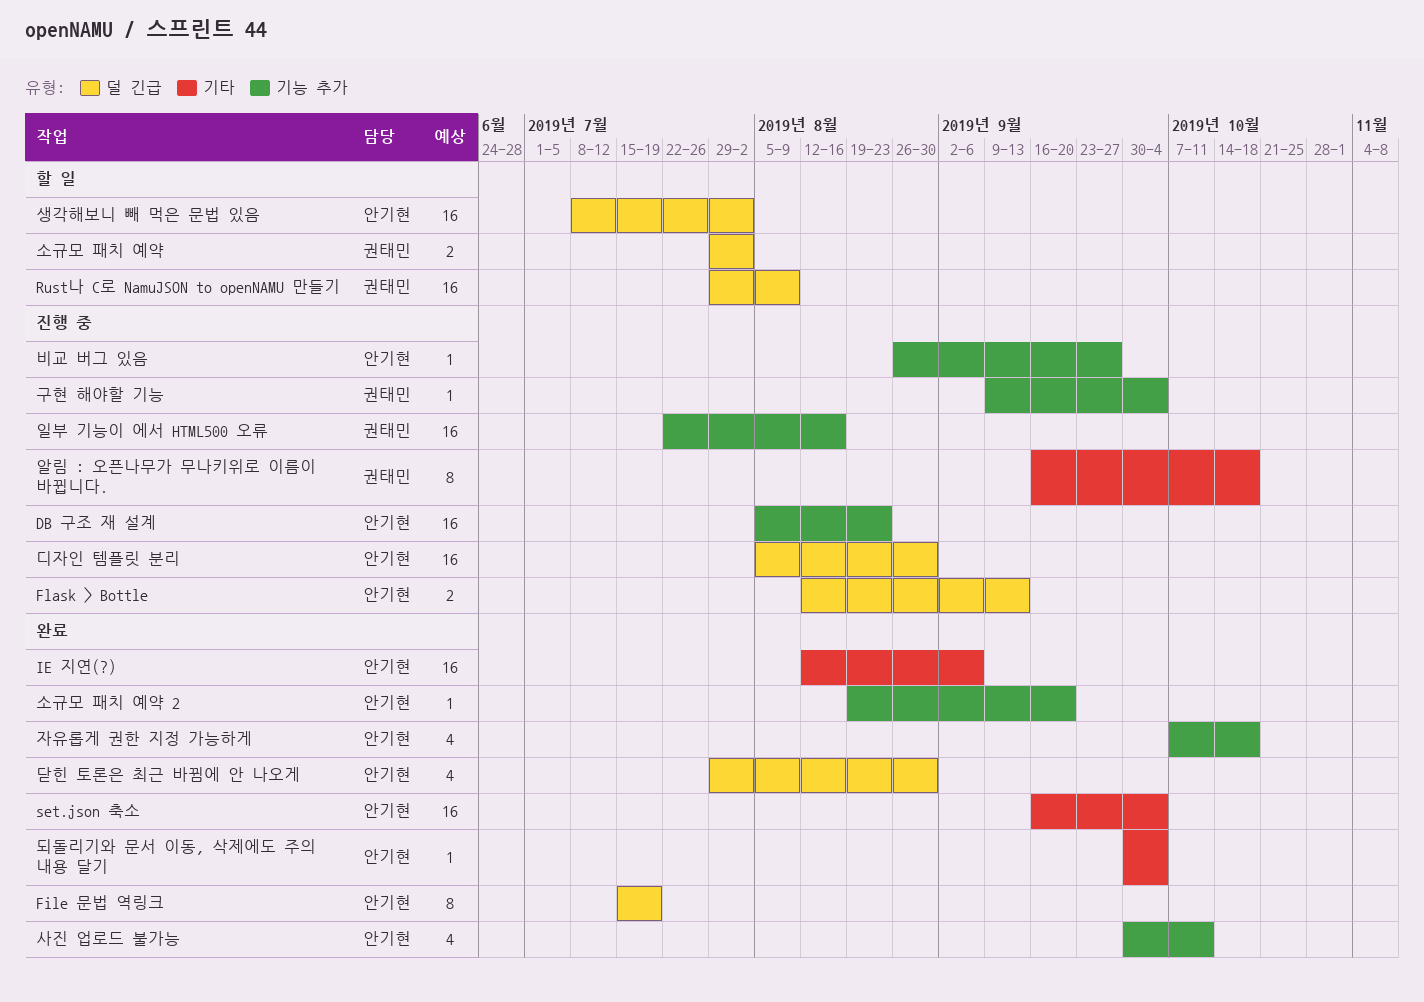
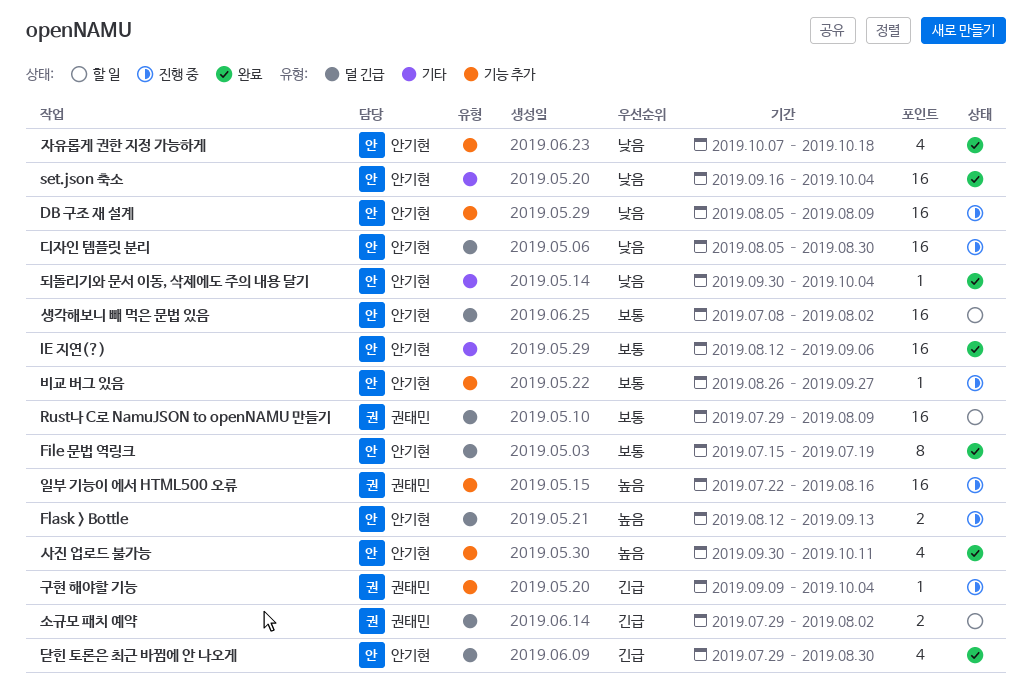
DB 구조 재 설계, due: Aug 23 -> Aug 9
소규모 패치 예약 2: present -> none
알림 : 오픈나무가 무나키위로 이름이 바뀝니다.: present -> none

